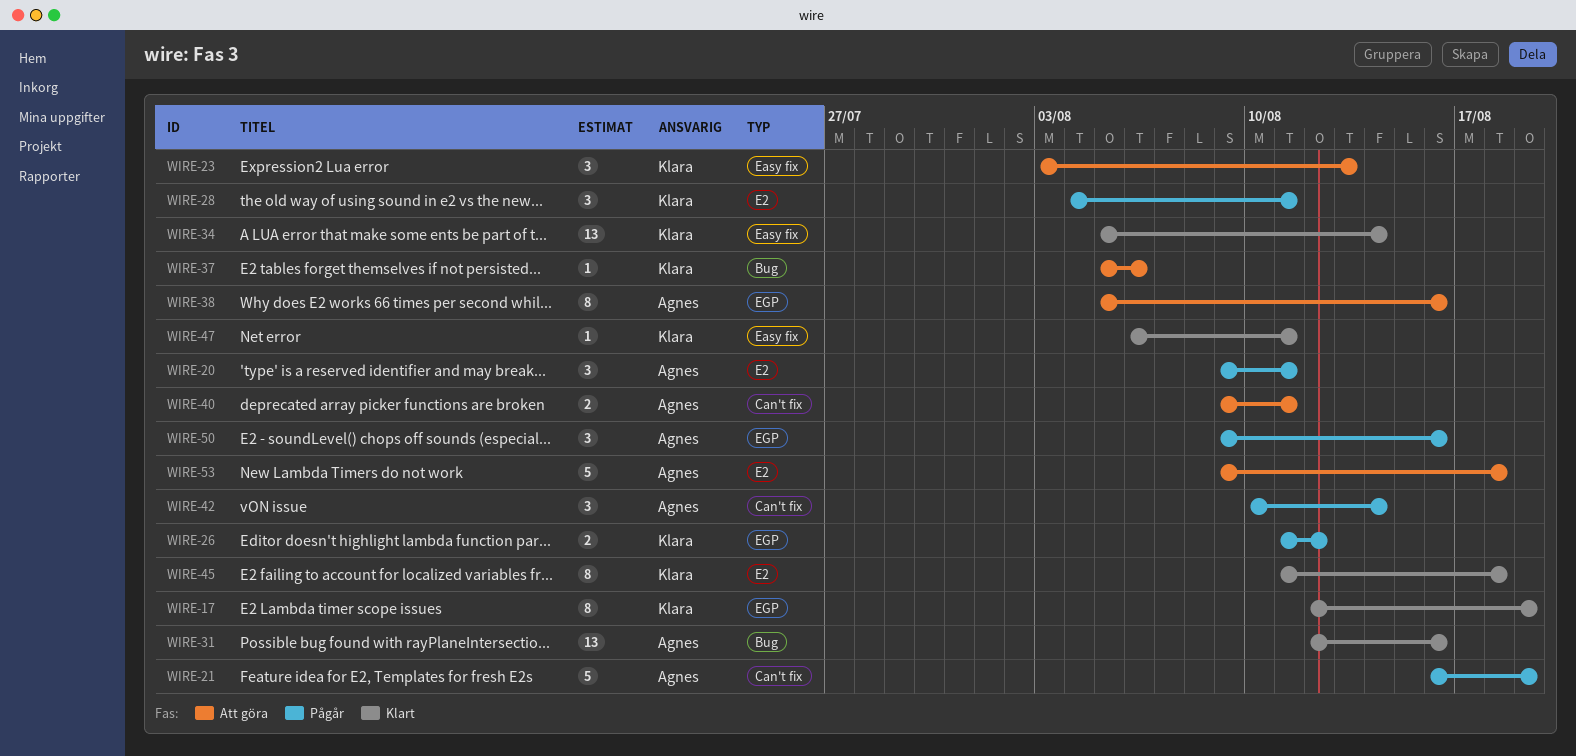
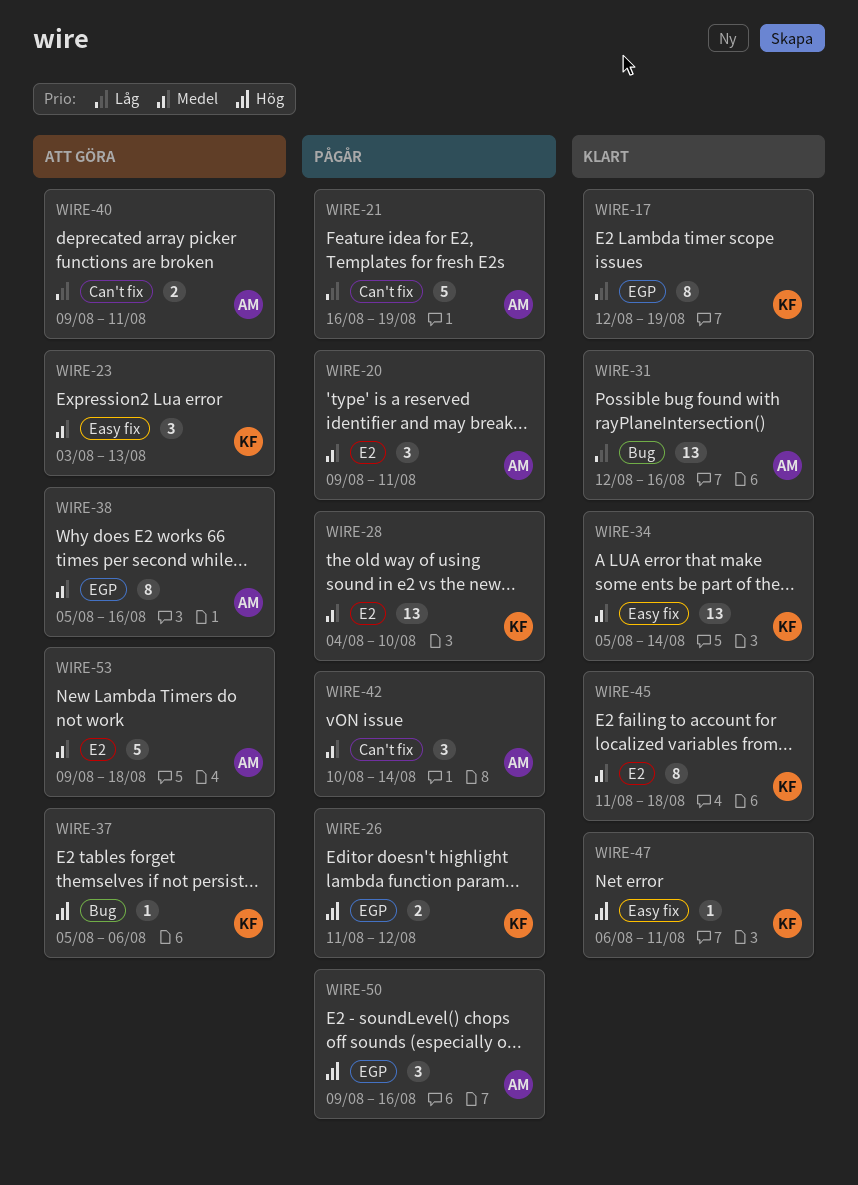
WIRE-28, estimate: 3 -> 13
WIRE-28, due: Aug 11 -> Aug 10

